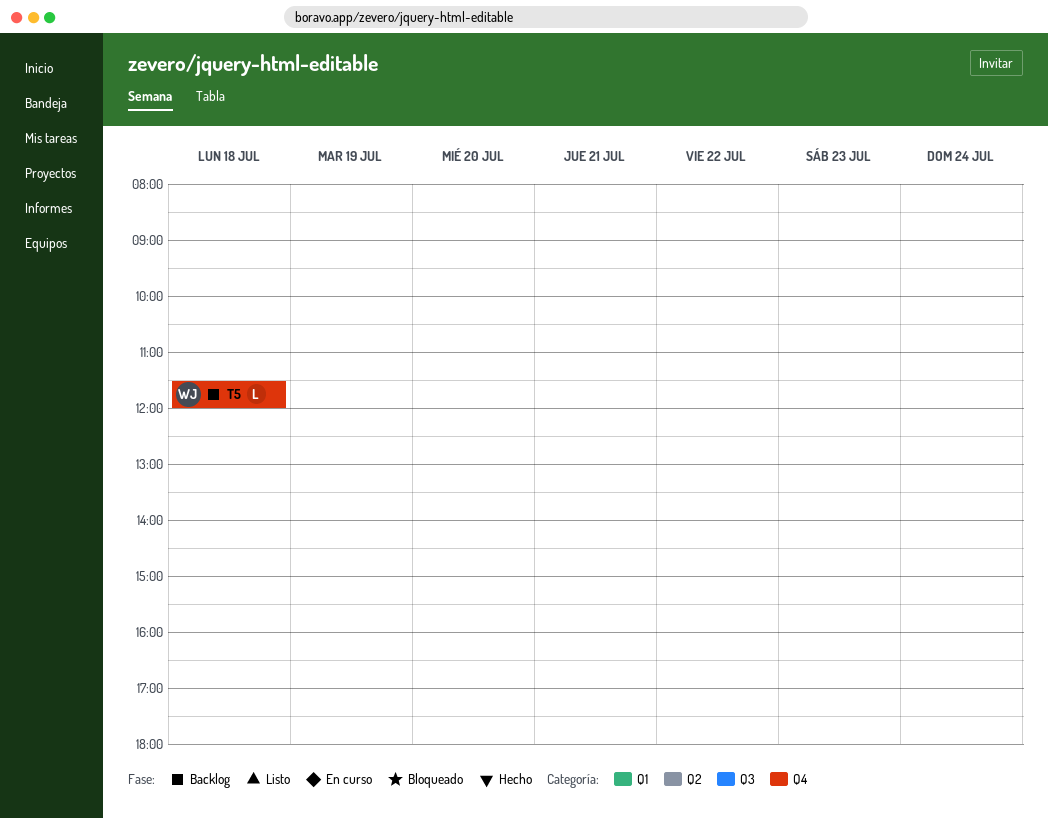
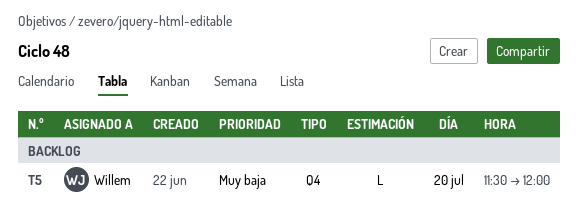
T5, day: Jul 18 -> Jul 20

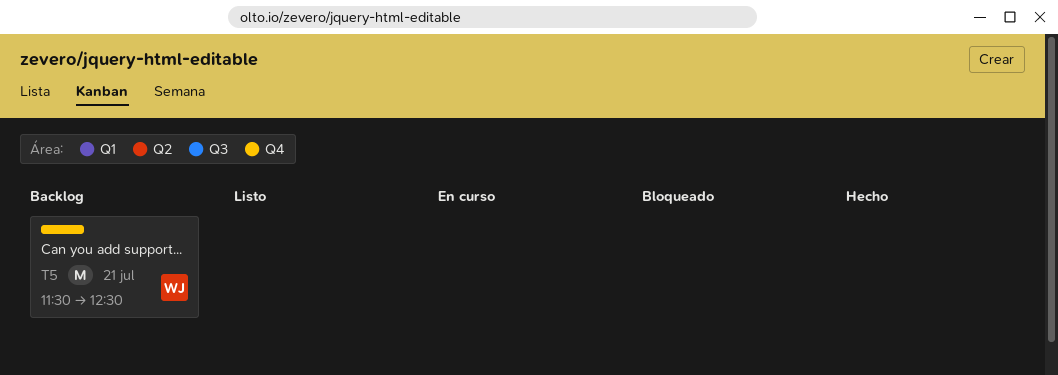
T5, estimate: L -> M
T5, day: Jul 20 -> Jul 21
T5, ends: 12:00 -> 12:30

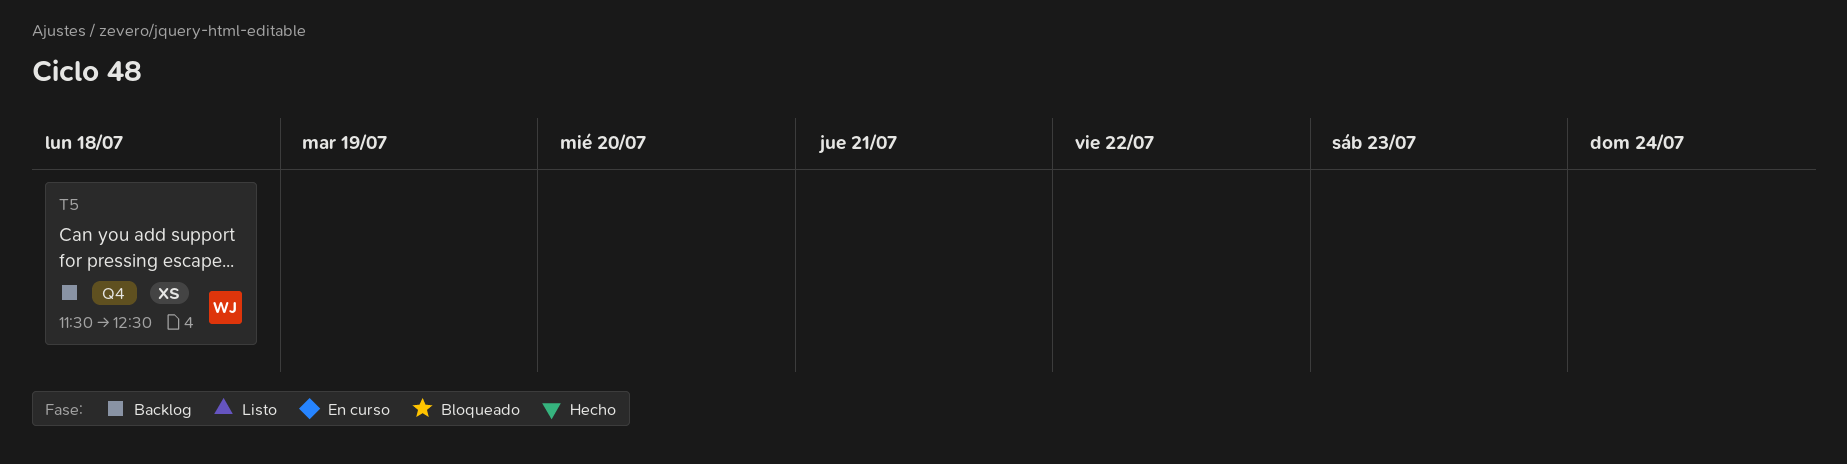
T5, estimate: M -> XS
T5, day: Jul 21 -> Jul 18

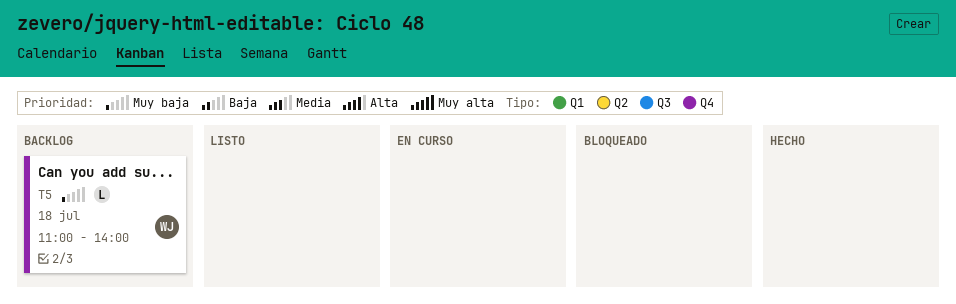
T5, estimate: XS -> L
T5, begins: 11:30 -> 11:00
T5, ends: 12:30 -> 14:00

